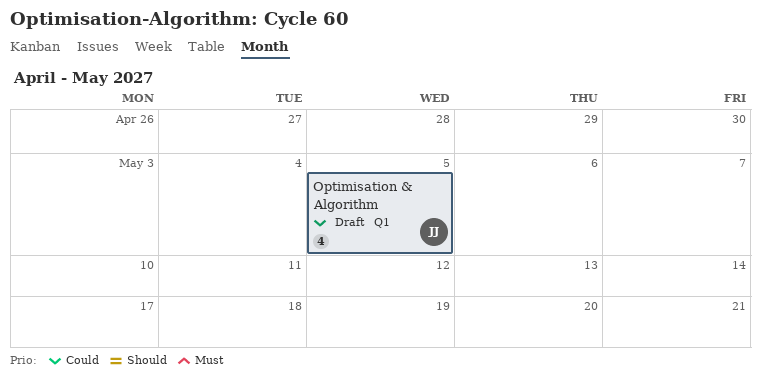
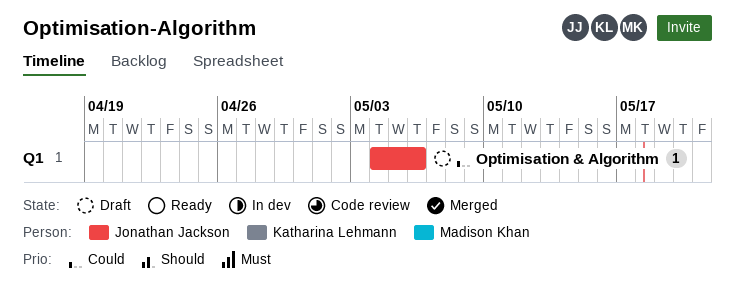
Optimisation & Algorithm, estimate: 4 -> 1
Optimisation & Algorithm, due: May 5 -> May 6

